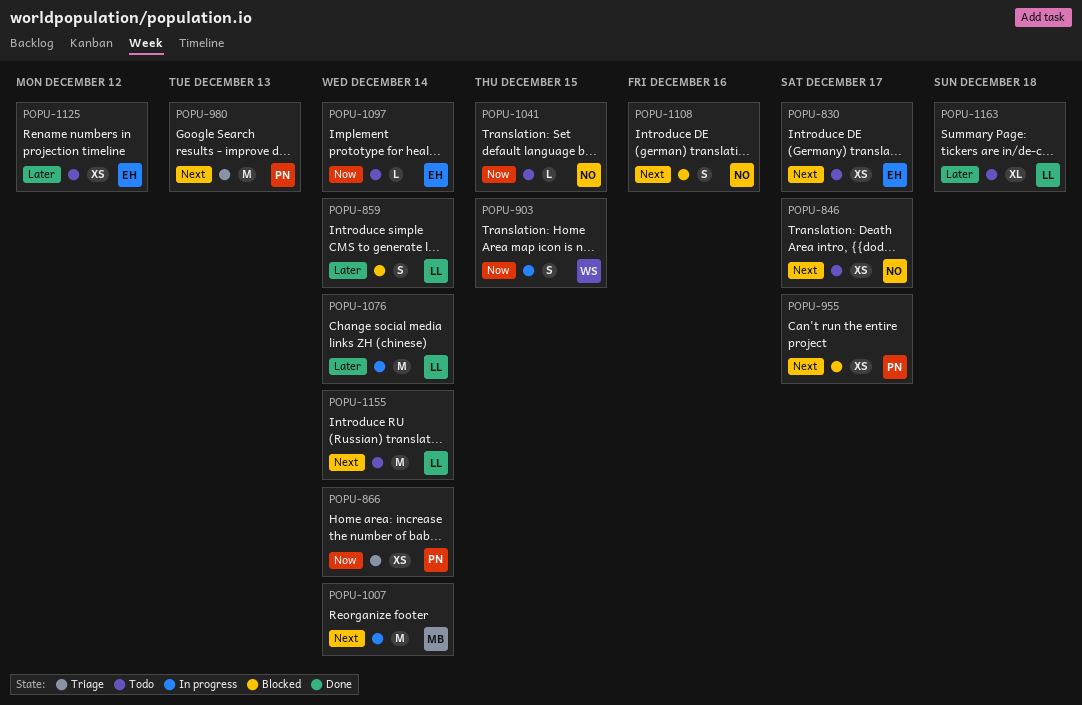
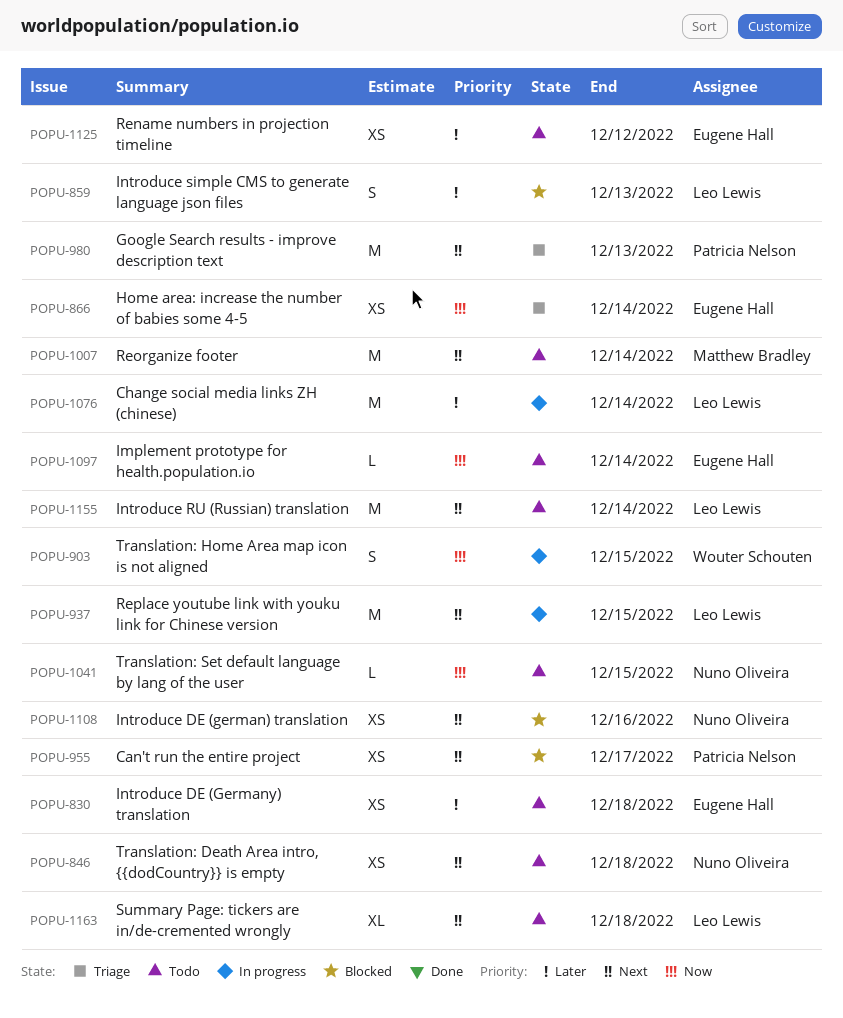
POPU-830, priority: Next -> Later
POPU-830, due: Dec 17 -> Dec 18
POPU-846, due: Dec 17 -> Dec 18
POPU-859, due: Dec 14 -> Dec 13
POPU-866, owner: Patricia Nelson -> Eugene Hall
POPU-937: none -> present
POPU-1007, status: In progress -> Todo
POPU-1108, estimate: S -> XS
POPU-1163, priority: Later -> Next

